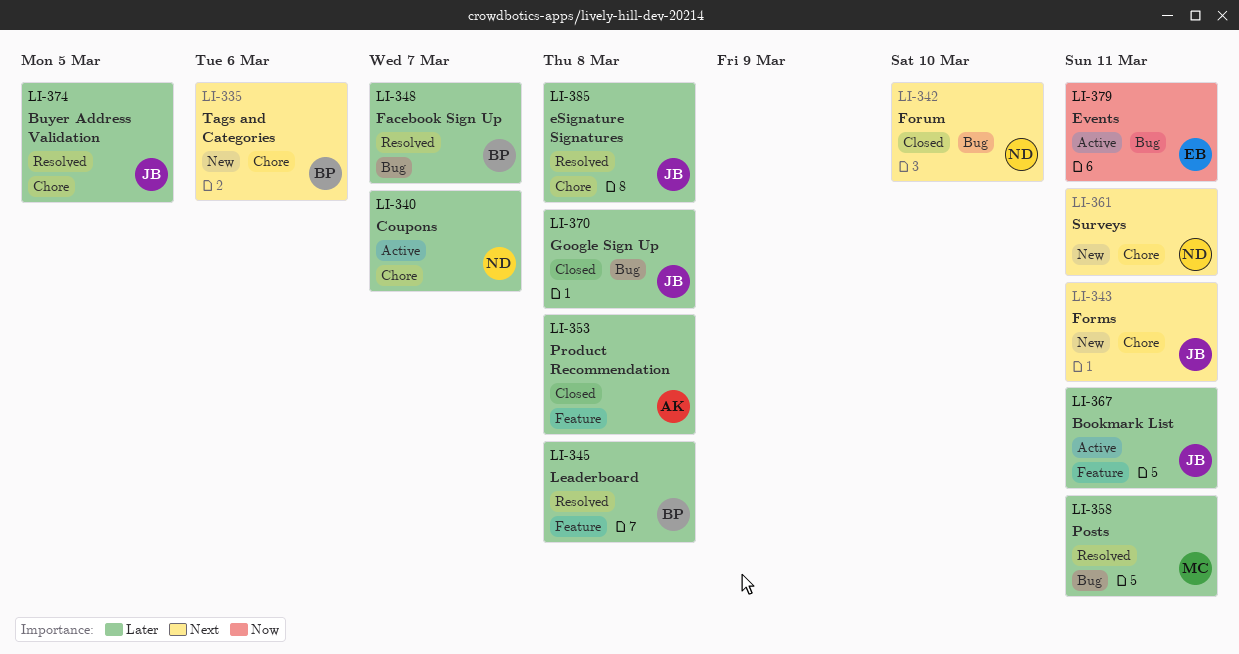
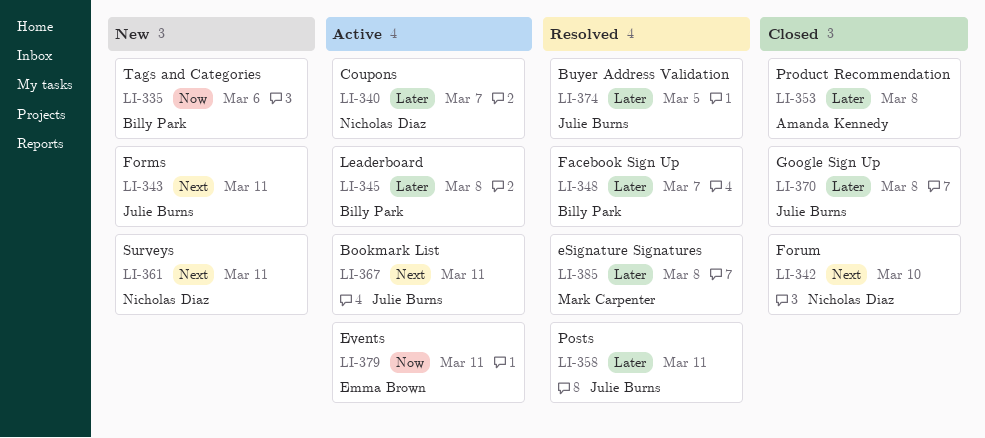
LI-335, priority: Next -> Now
LI-345, status: Resolved -> Active
LI-358, owner: Mark Carpenter -> Julie Burns
LI-367, priority: Later -> Next
LI-385, owner: Julie Burns -> Mark Carpenter

